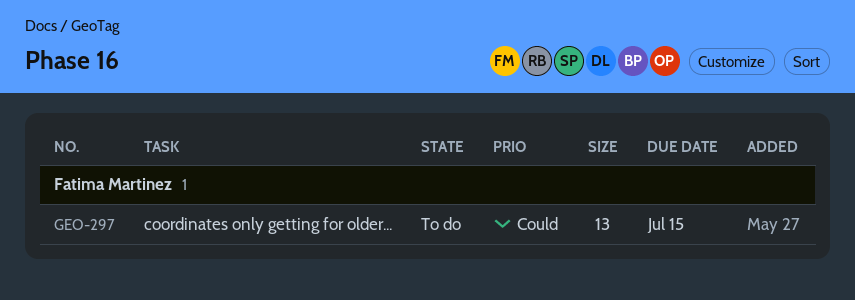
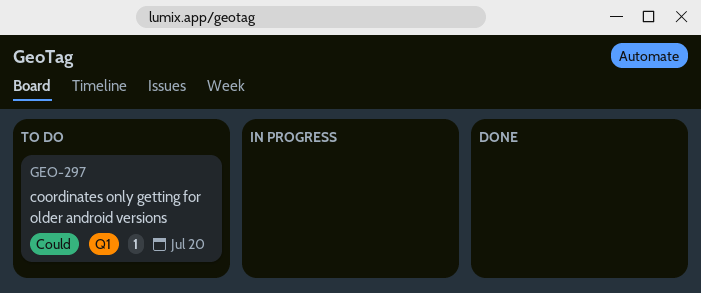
GEO-297, estimate: 13 -> 1
GEO-297, due: Jul 15 -> Jul 20

